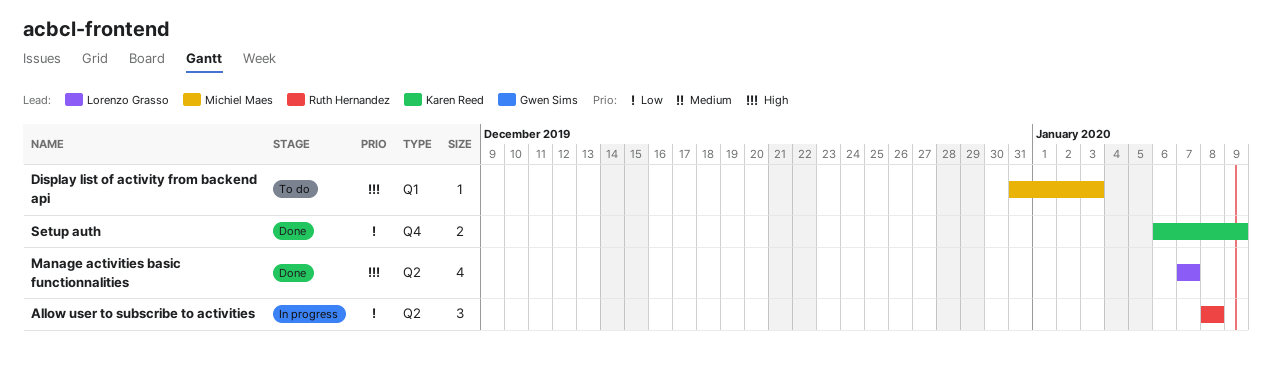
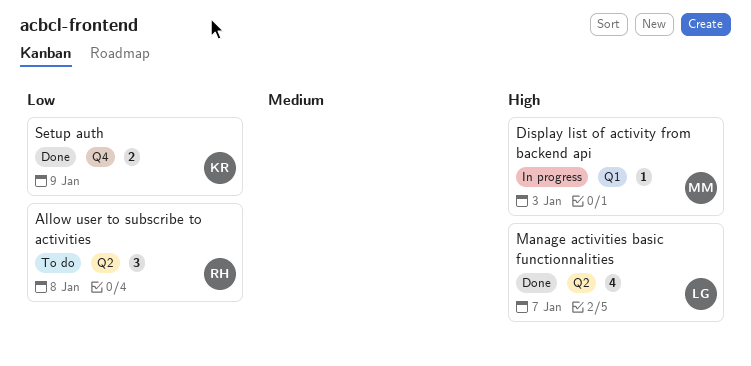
Allow user to subscribe to activities, status: In progress -> To do
Display list of activity from backend api, status: To do -> In progress

